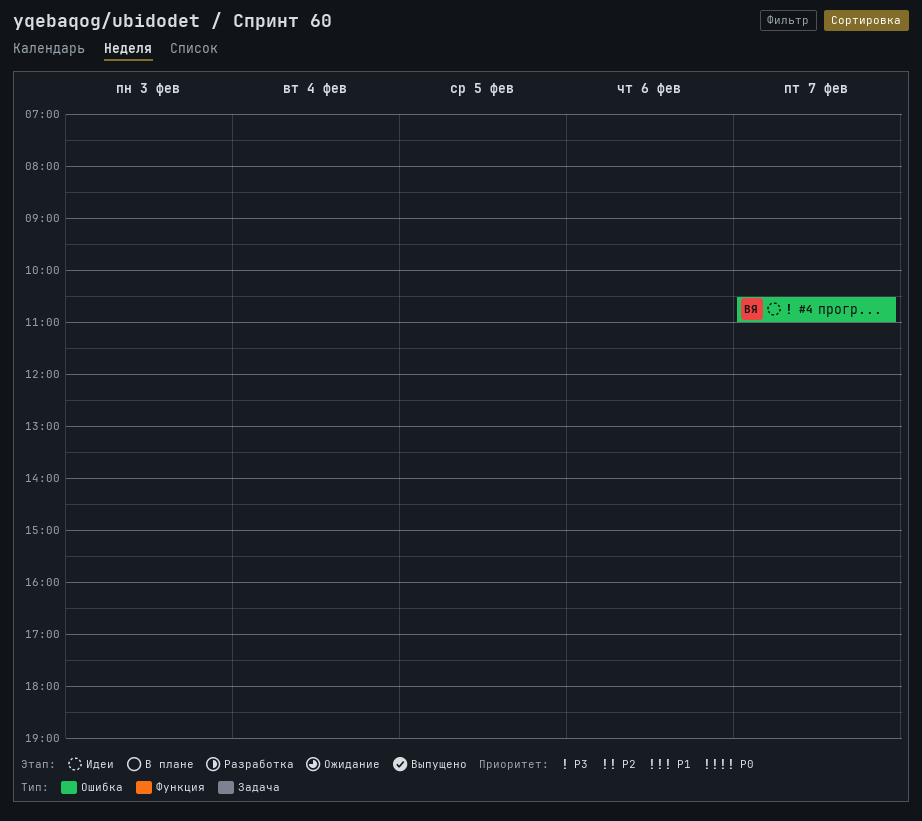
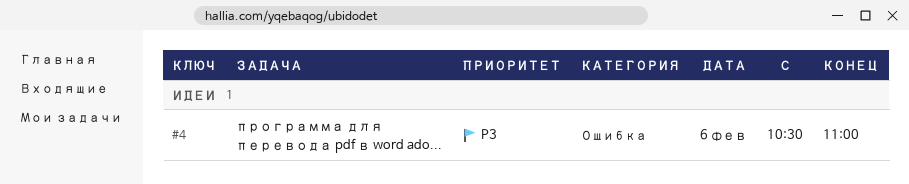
#4, day: Feb 7 -> Feb 6

